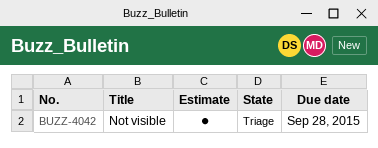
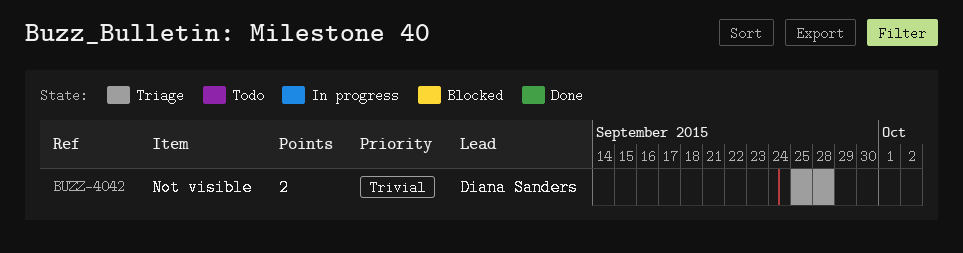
BUZZ-4042, estimate: 1 -> 2

